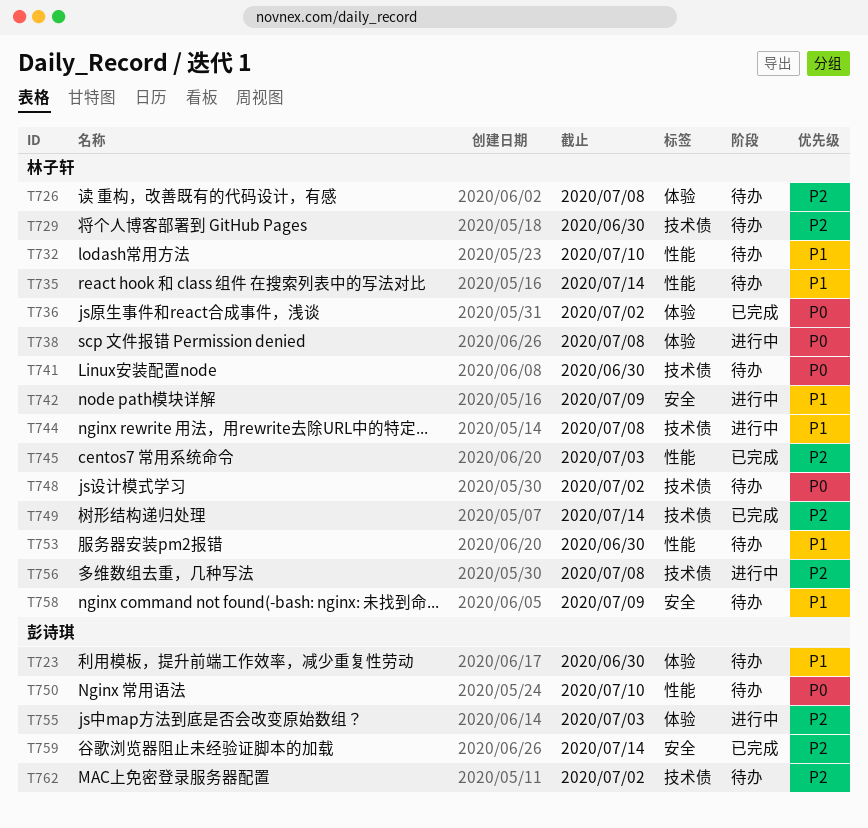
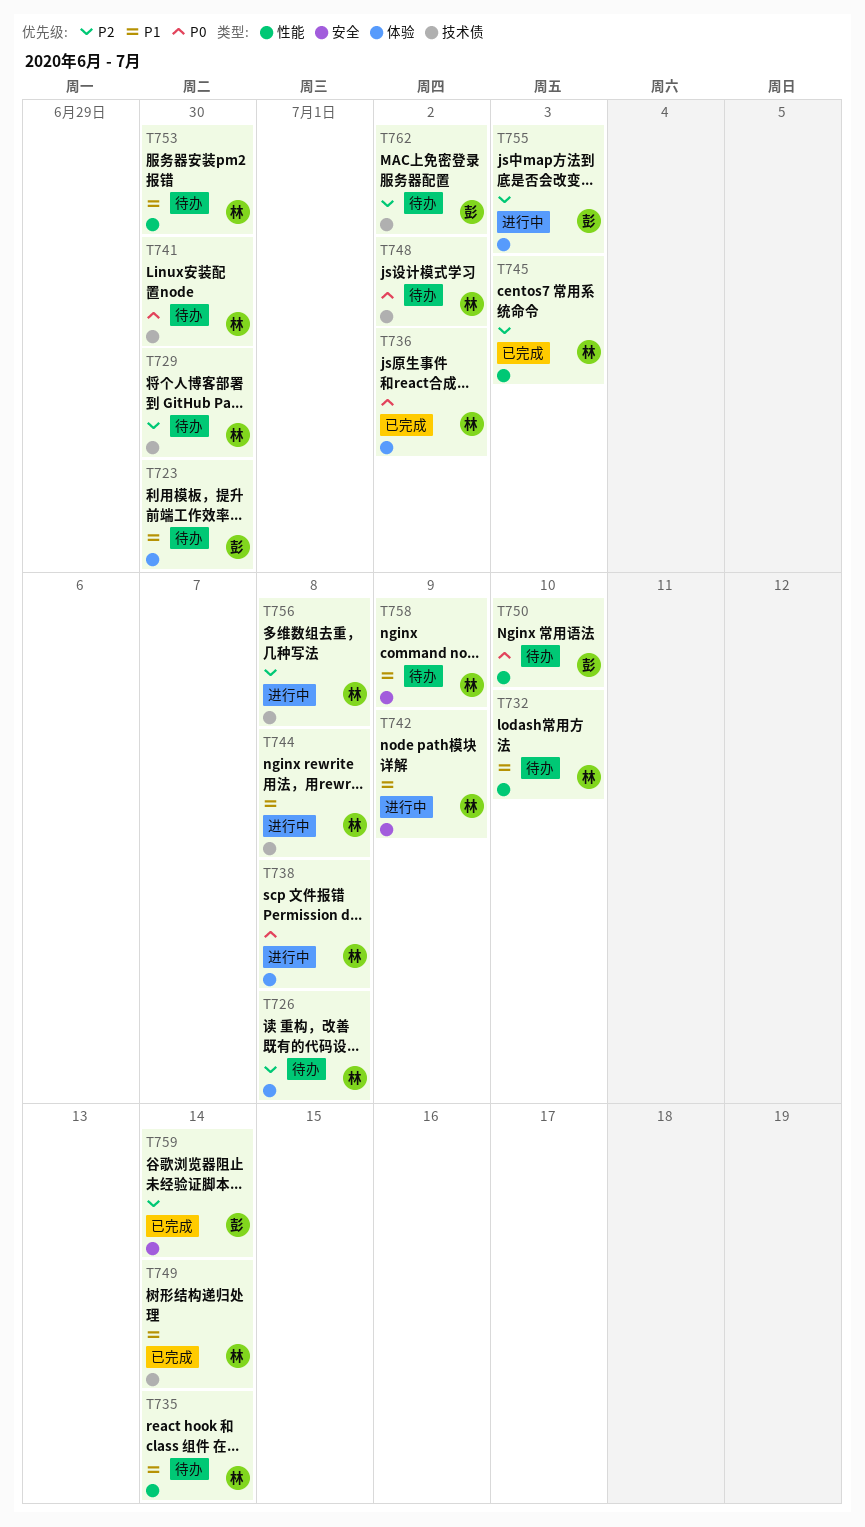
T749, priority: P2 -> P1

